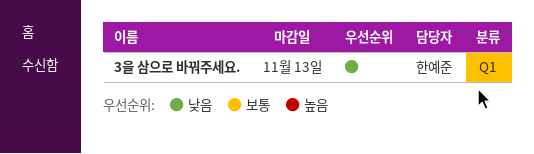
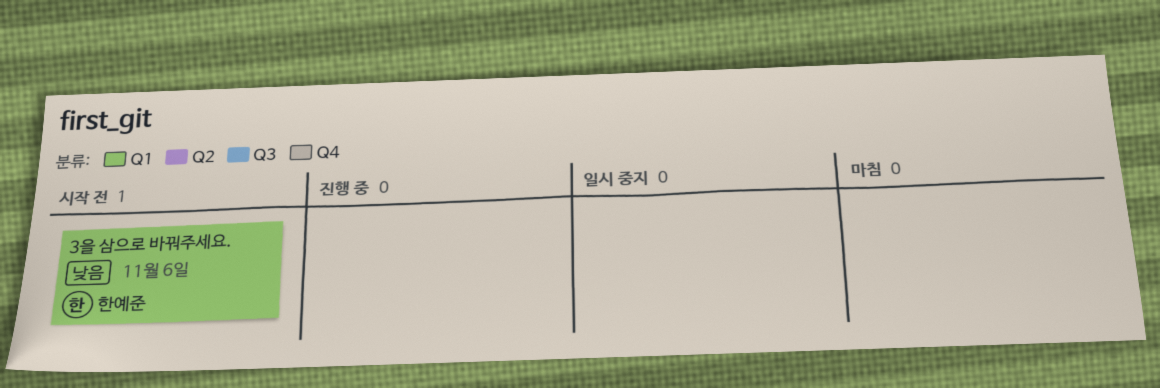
3을 삼으로 바꿔주세요., due: Nov 13 -> Nov 6

